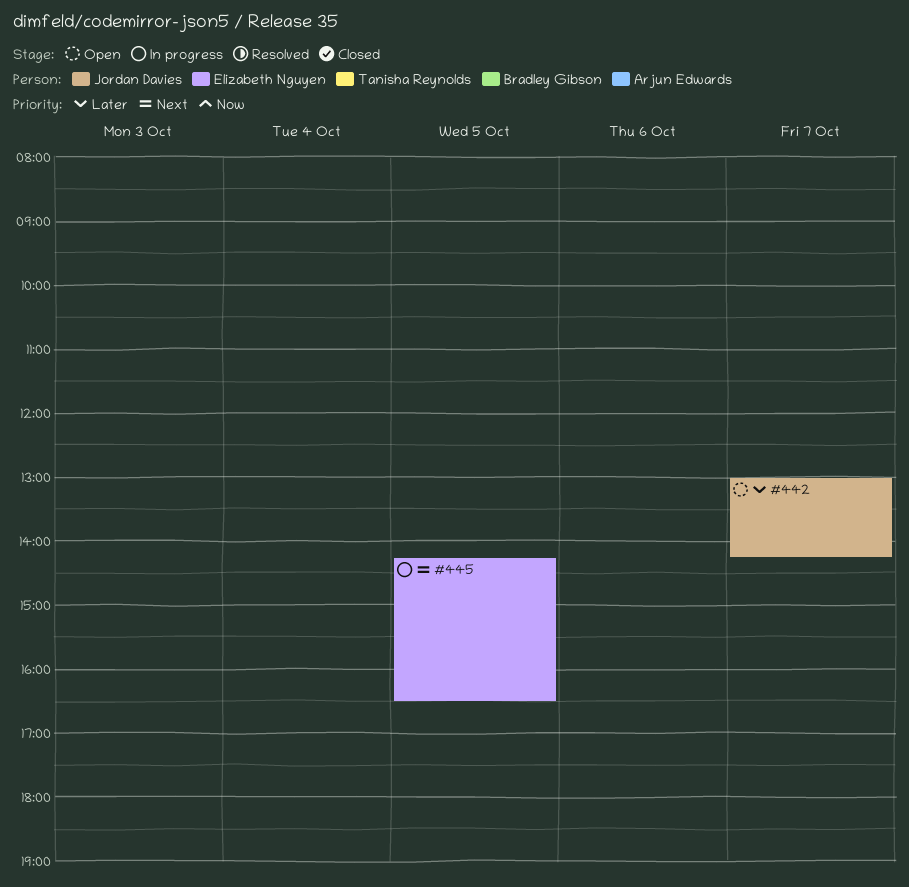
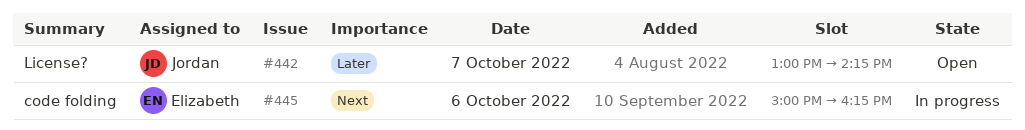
#445, day: Oct 5 -> Oct 6
#445, begins: 14:15 -> 15:00
#445, ends: 16:30 -> 16:15

